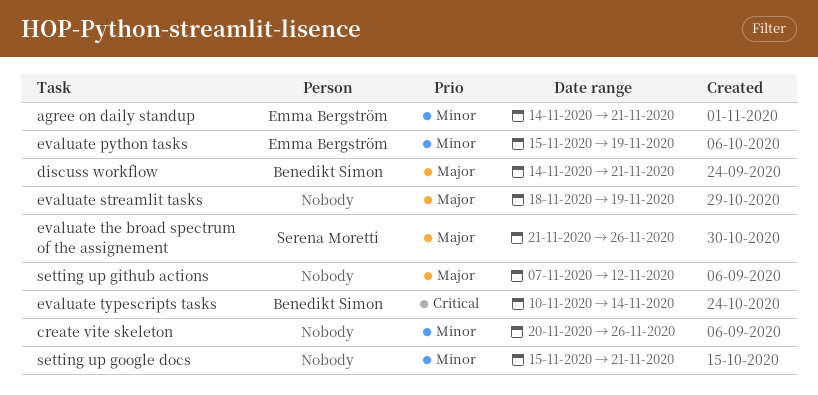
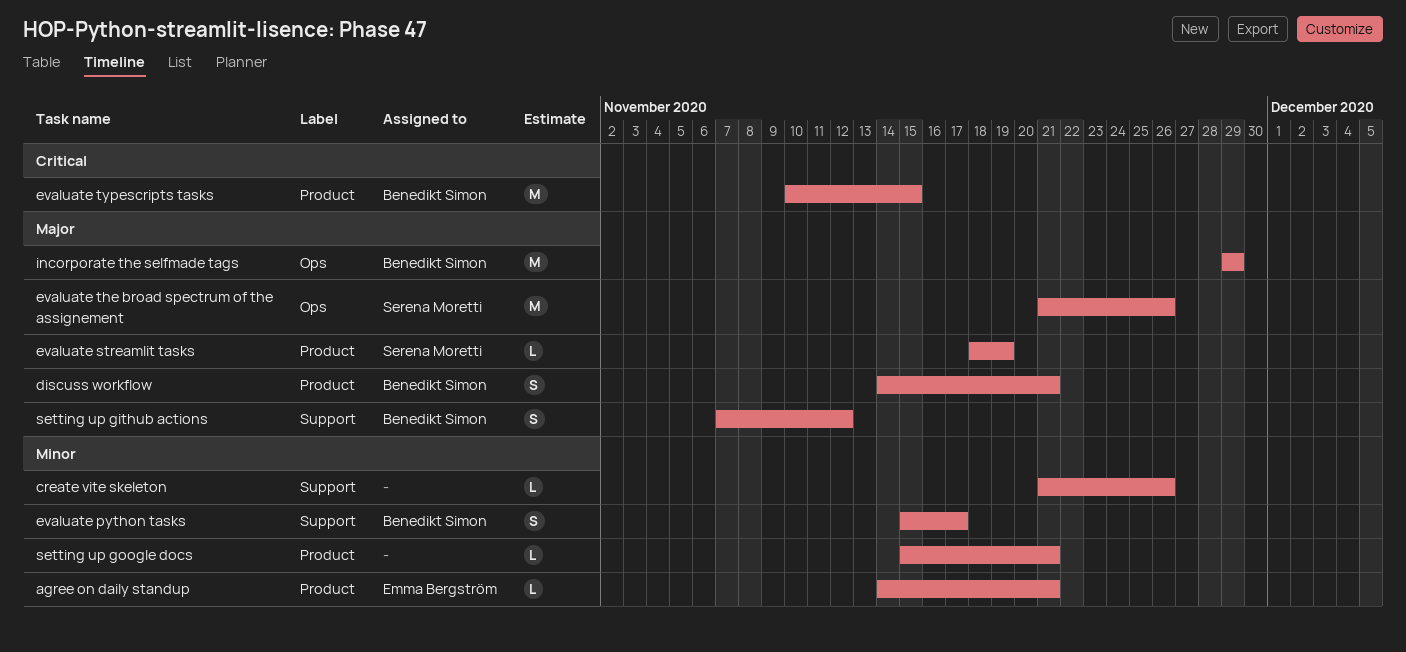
create vite skeleton, start: Nov 20 -> Nov 21
evaluate python tasks, owner: Emma Bergström -> Benedikt Simon
evaluate python tasks, due: Nov 19 -> Nov 17
evaluate streamlit tasks, owner: none -> Serena Moretti
evaluate typescripts tasks, due: Nov 14 -> Nov 15
incorporate the selfmade tags: none -> present
setting up github actions, owner: none -> Benedikt Simon

